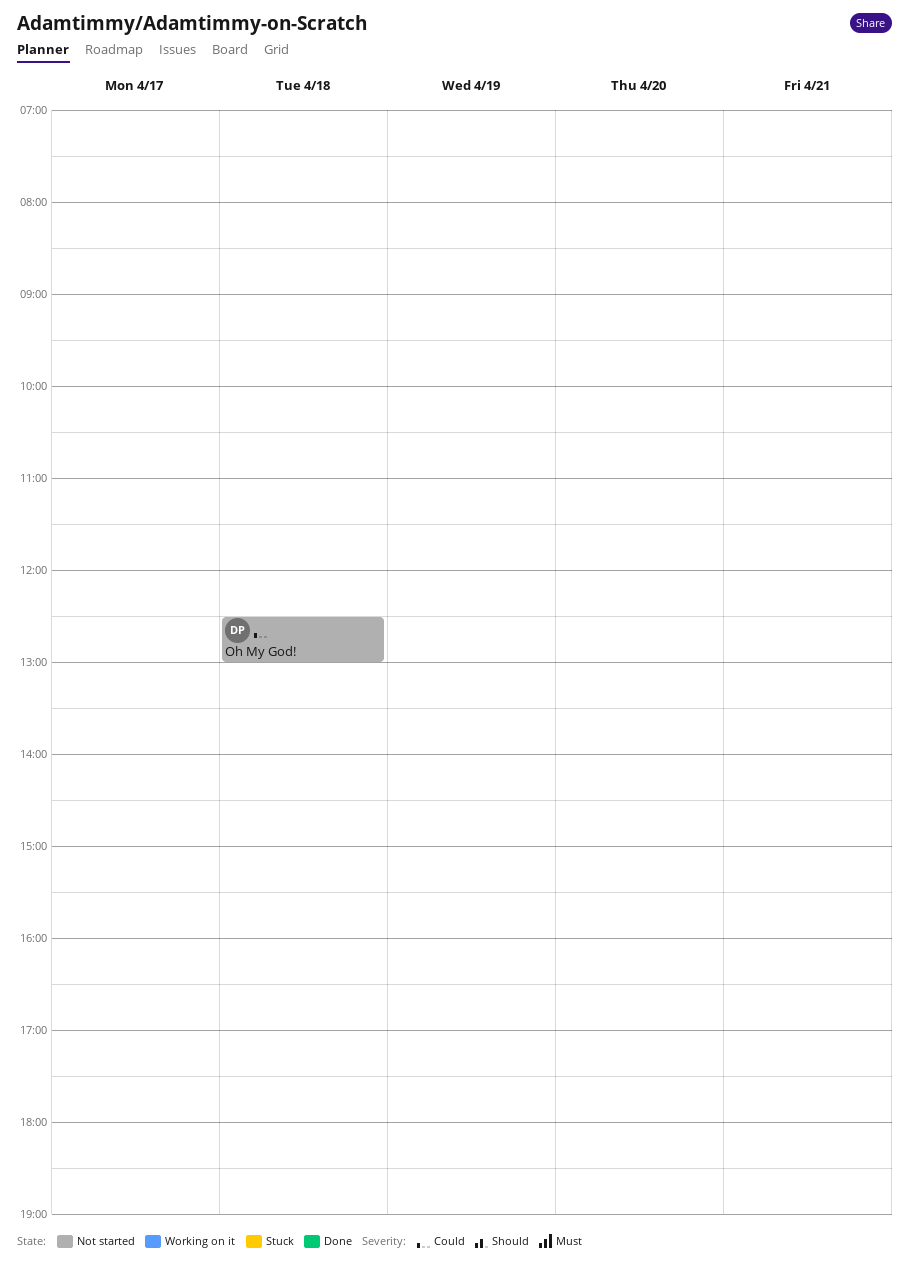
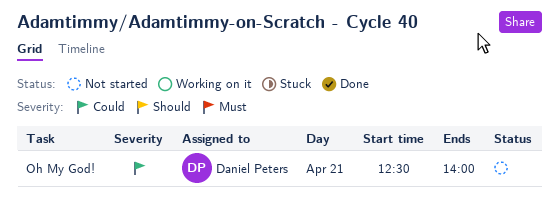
Oh My God!, day: Apr 18 -> Apr 21
Oh My God!, ends: 13:00 -> 14:00

